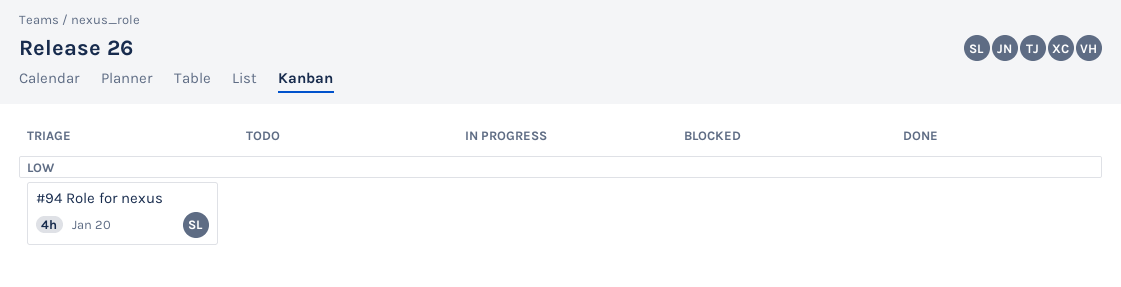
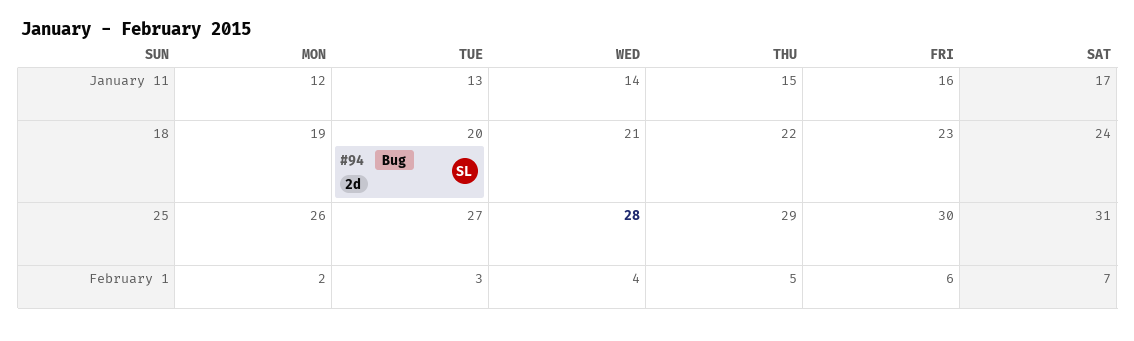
#94, estimate: 4h -> 2d

